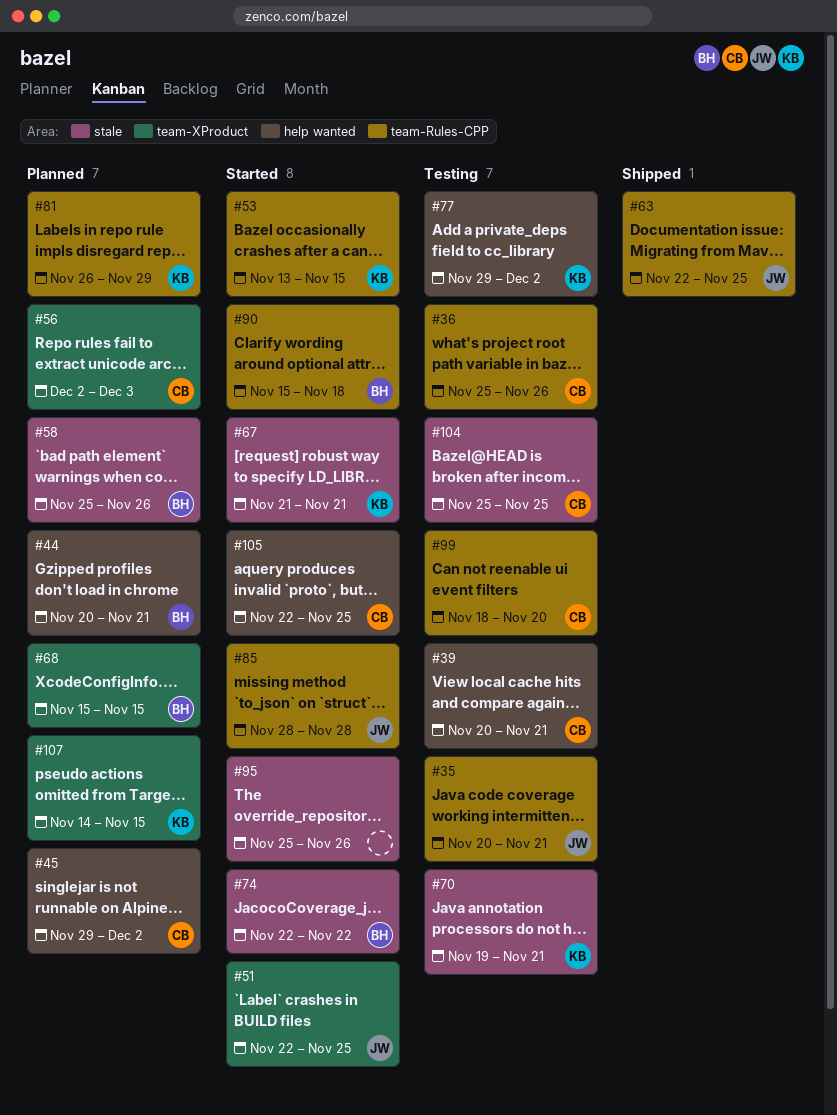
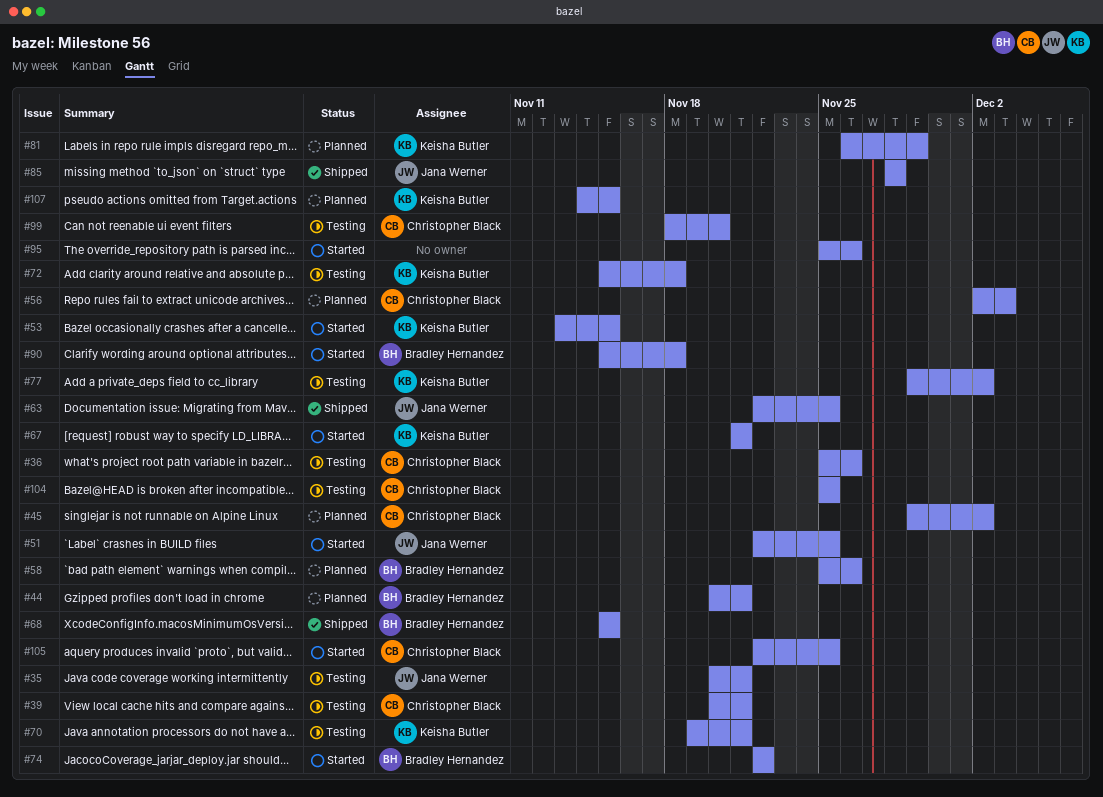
#68, status: Planned -> Shipped
#72: none -> present
#85, status: Started -> Shipped

